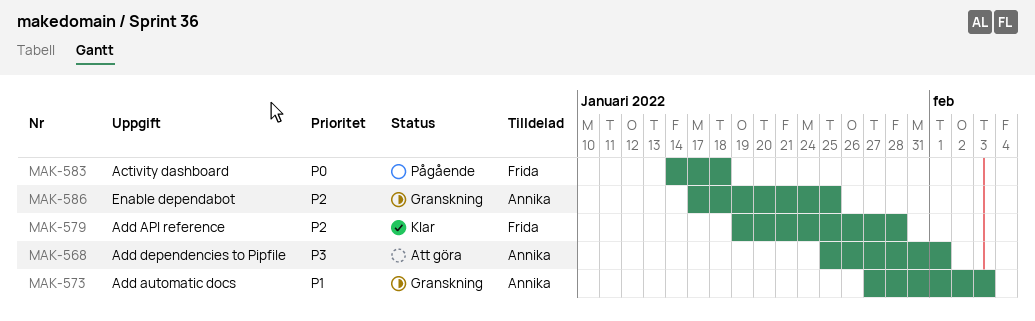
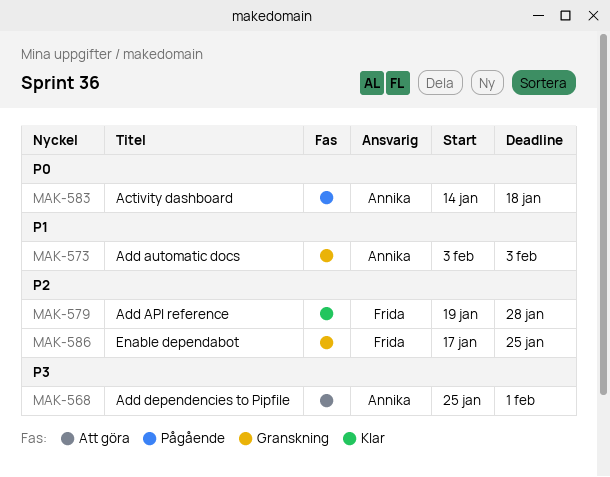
MAK-573, start: Jan 27 -> Feb 3
MAK-583, owner: Frida -> Annika
MAK-586, owner: Annika -> Frida

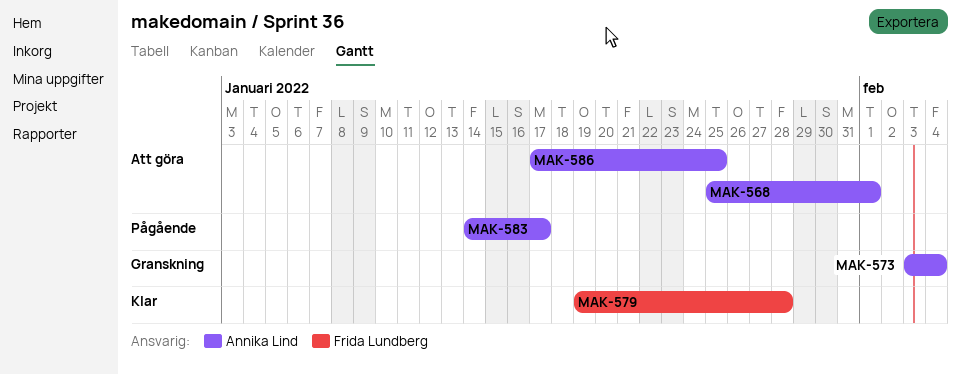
MAK-573, due: Feb 3 -> Feb 4
MAK-583, due: Jan 18 -> Jan 17
MAK-586, status: Granskning -> Att göra
MAK-586, owner: Frida Lundberg -> Annika Lind

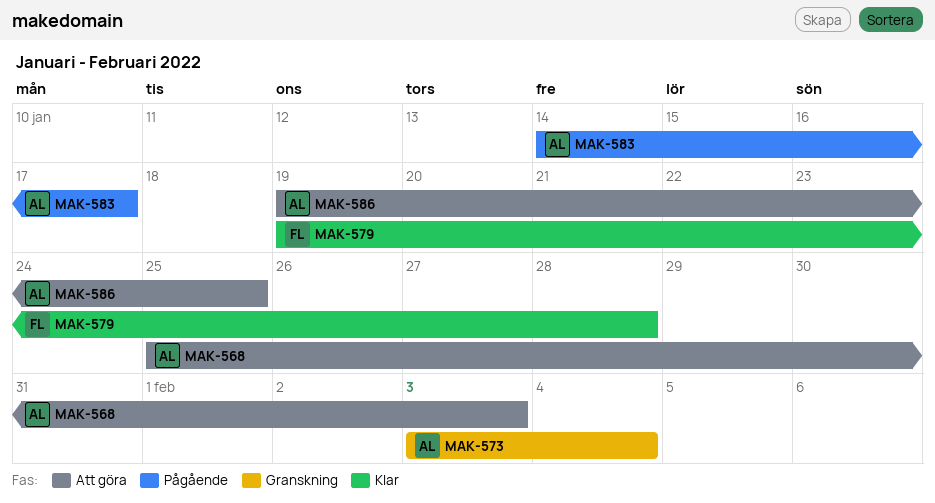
MAK-568, due: Feb 1 -> Feb 3
MAK-586, start: Jan 17 -> Jan 19

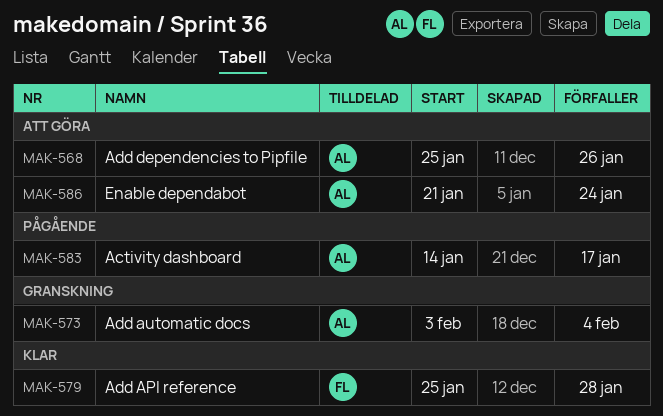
MAK-568, due: Feb 3 -> Jan 26
MAK-579, start: Jan 19 -> Jan 25
MAK-586, start: Jan 19 -> Jan 21
MAK-586, due: Jan 25 -> Jan 24

